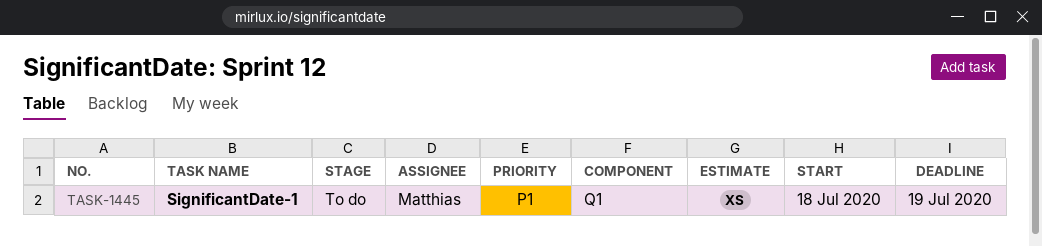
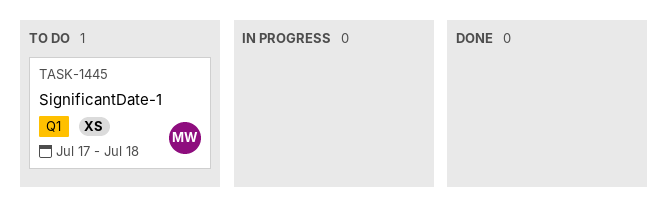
TASK-1445, start: Jul 18 -> Jul 17
TASK-1445, due: Jul 19 -> Jul 18

